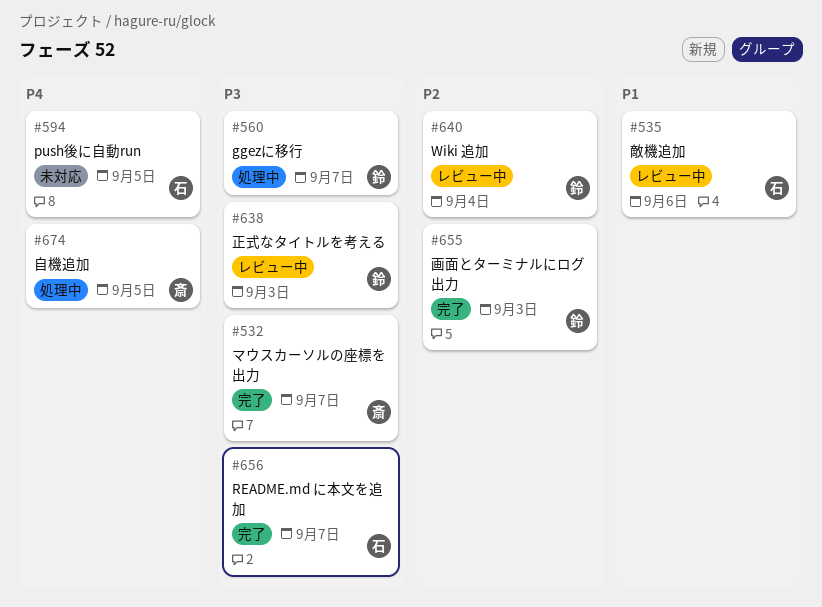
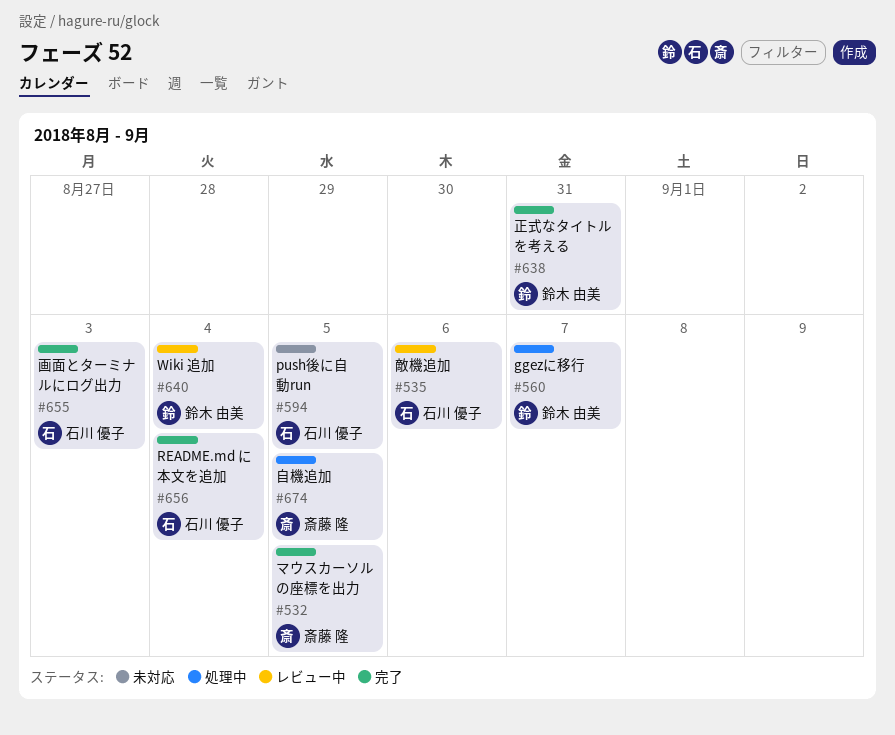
#532, due: Sep 7 -> Sep 5
#638, status: レビュー中 -> 完了
#638, due: Sep 3 -> Aug 31
#655, owner: 鈴木 由美 -> 石川 優子
#656, due: Sep 7 -> Sep 4

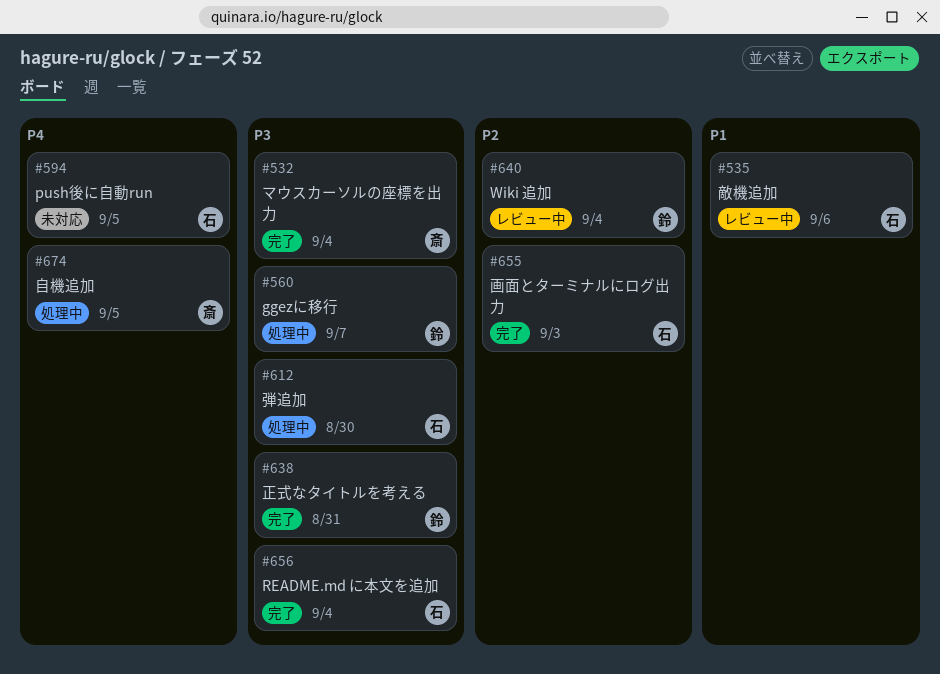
#532, due: Sep 5 -> Sep 4
#612: none -> present

